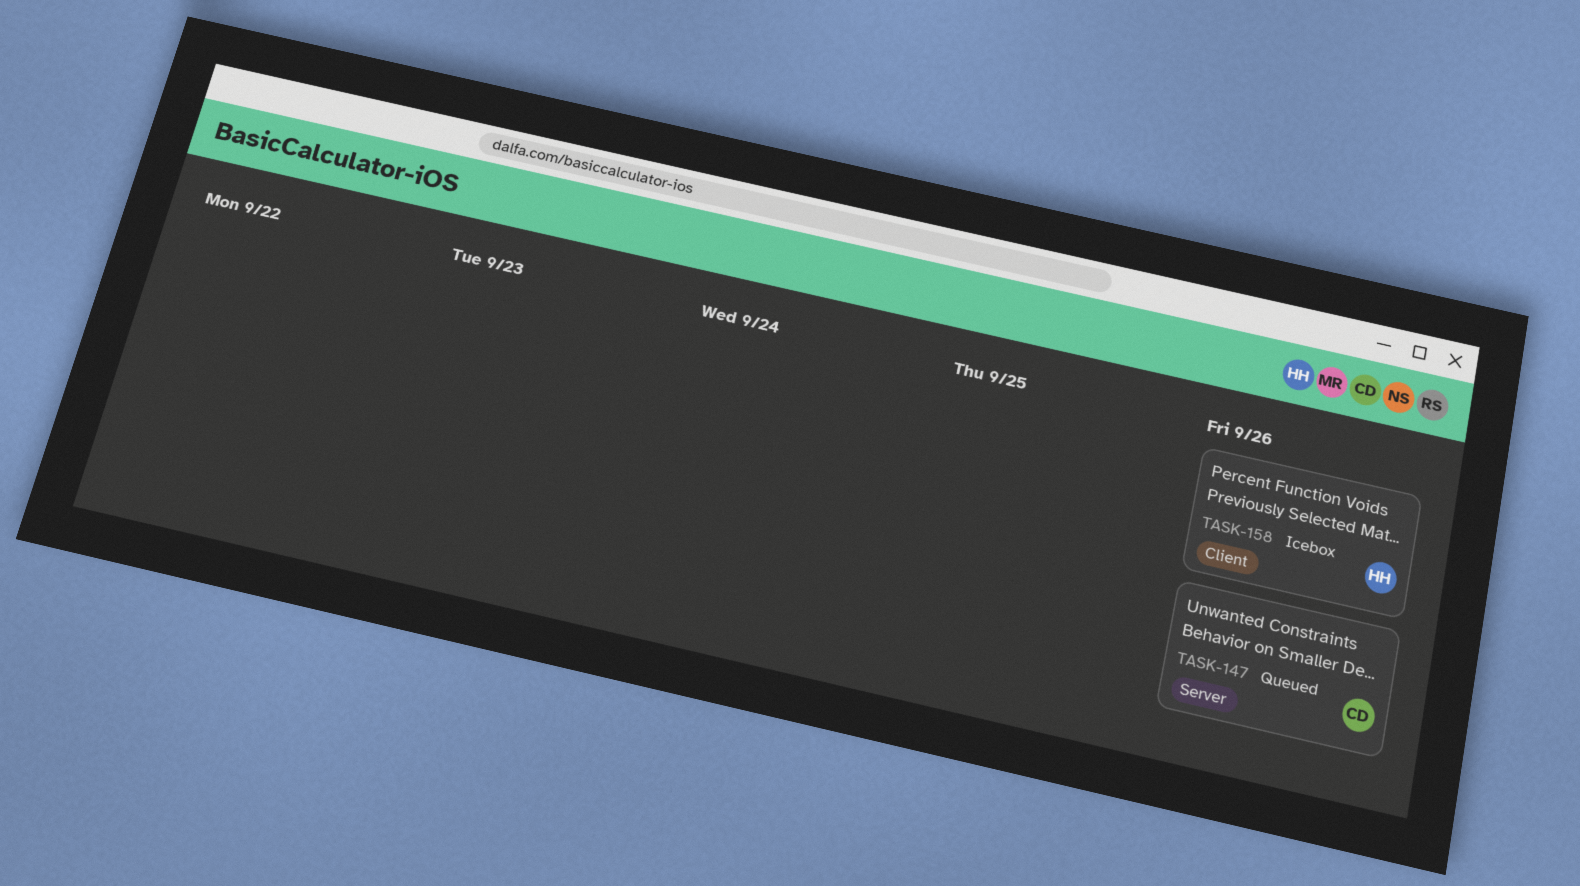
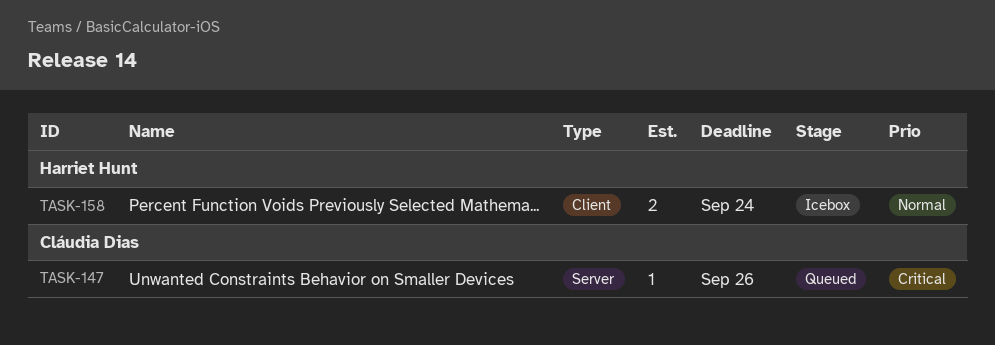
TASK-158, due: Sep 26 -> Sep 24

